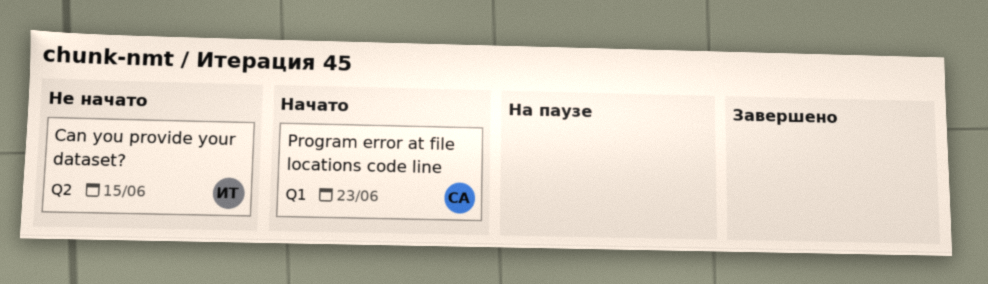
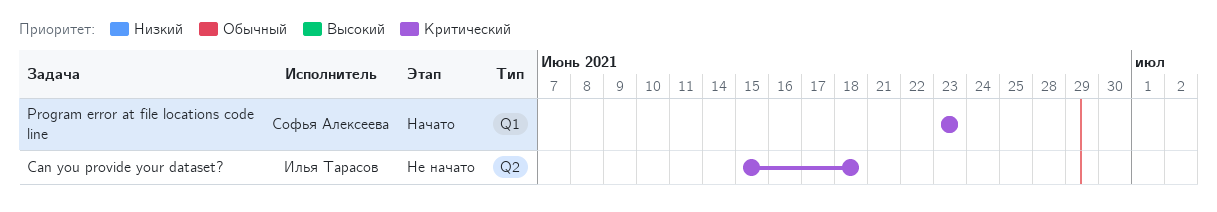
Can you provide your dataset?, due: Jun 15 -> Jun 18

